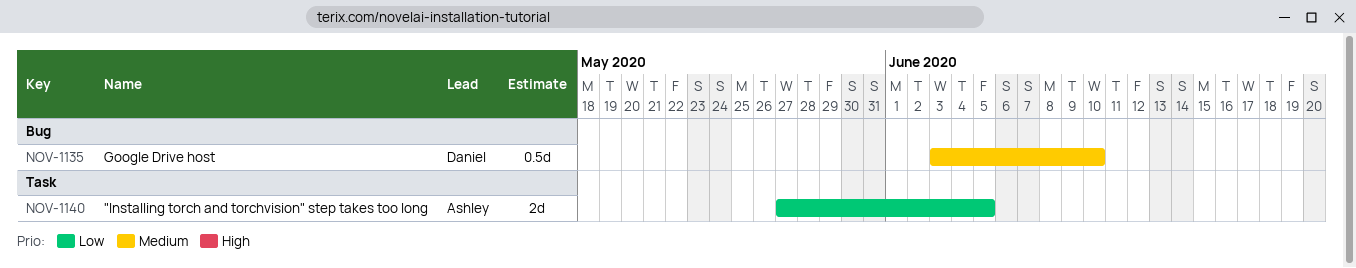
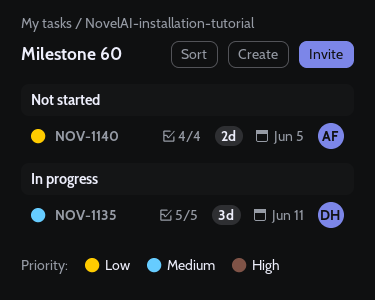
NOV-1135, estimate: 0.5d -> 3d
NOV-1135, due: Jun 10 -> Jun 11

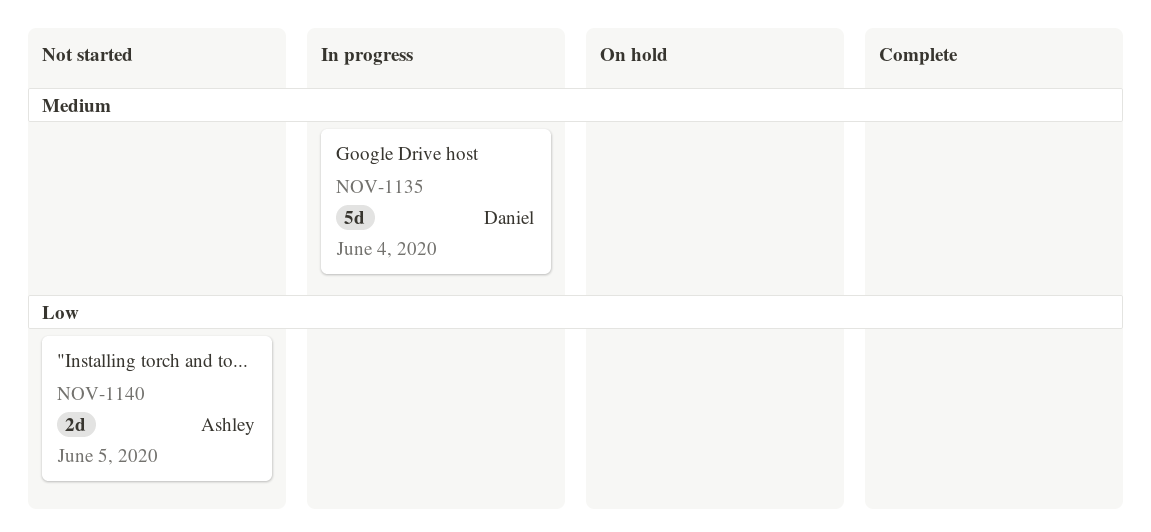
NOV-1135, estimate: 3d -> 5d
NOV-1135, due: Jun 11 -> Jun 4

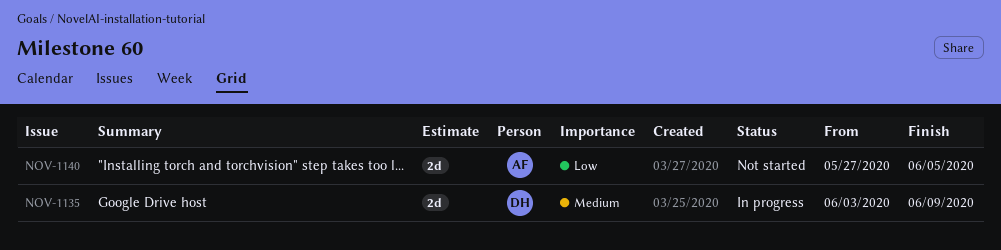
NOV-1135, estimate: 5d -> 2d
NOV-1135, due: Jun 4 -> Jun 9

